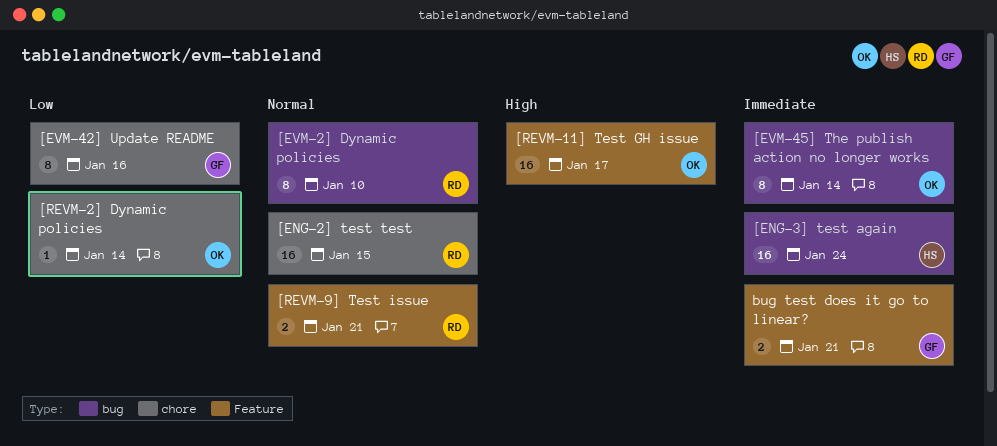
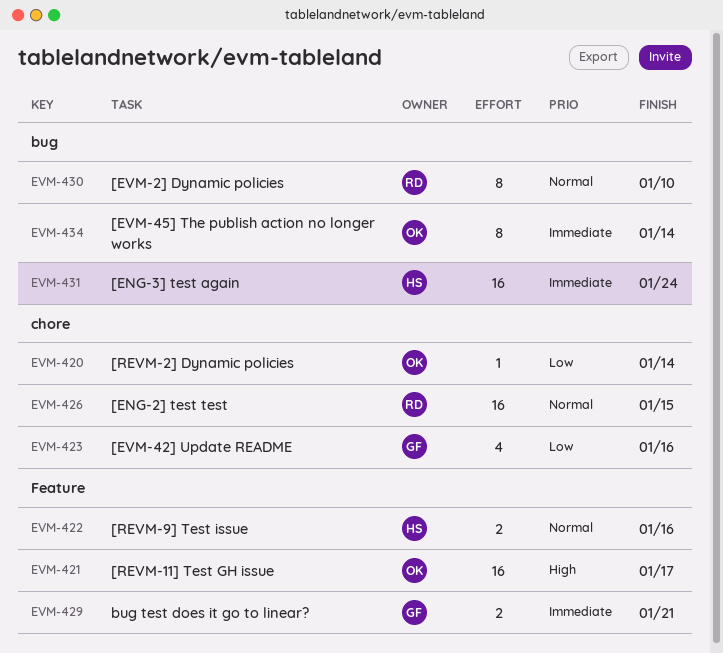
[EVM-42] Update README, estimate: 8 -> 4
[REVM-9] Test issue, owner: RD -> HS
[REVM-9] Test issue, due: Jan 21 -> Jan 16

